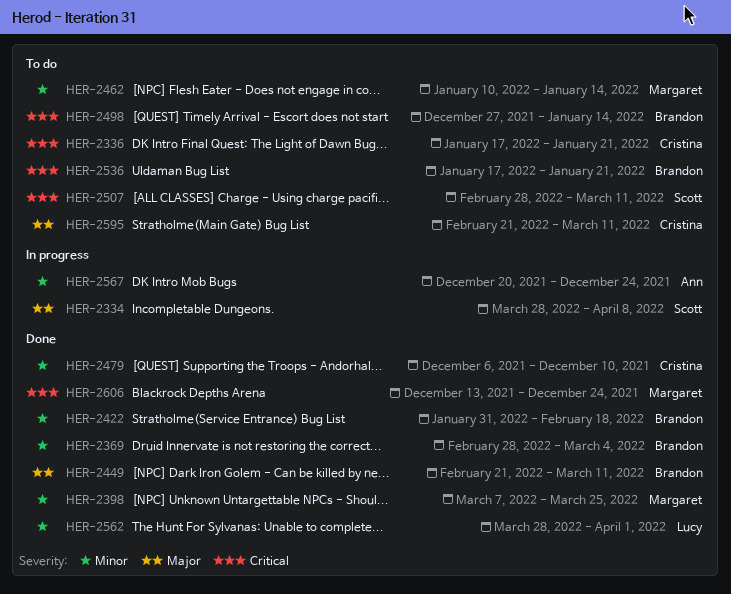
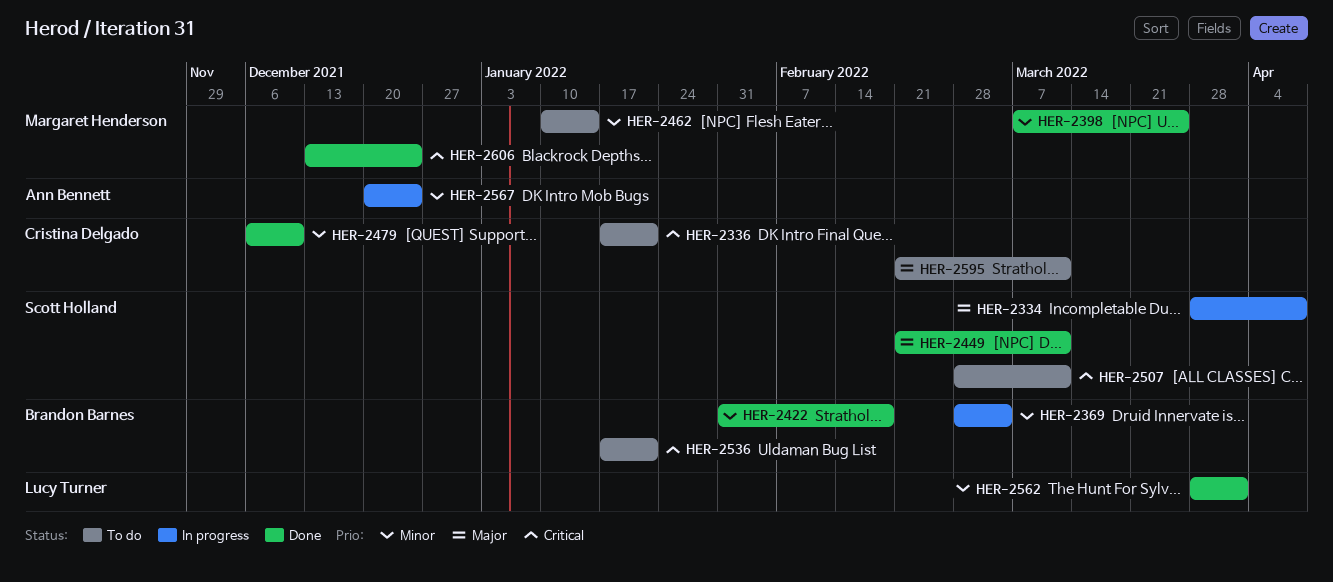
HER-2369, status: Done -> In progress
HER-2449, owner: Brandon Barnes -> Scott Holland
HER-2498: present -> none

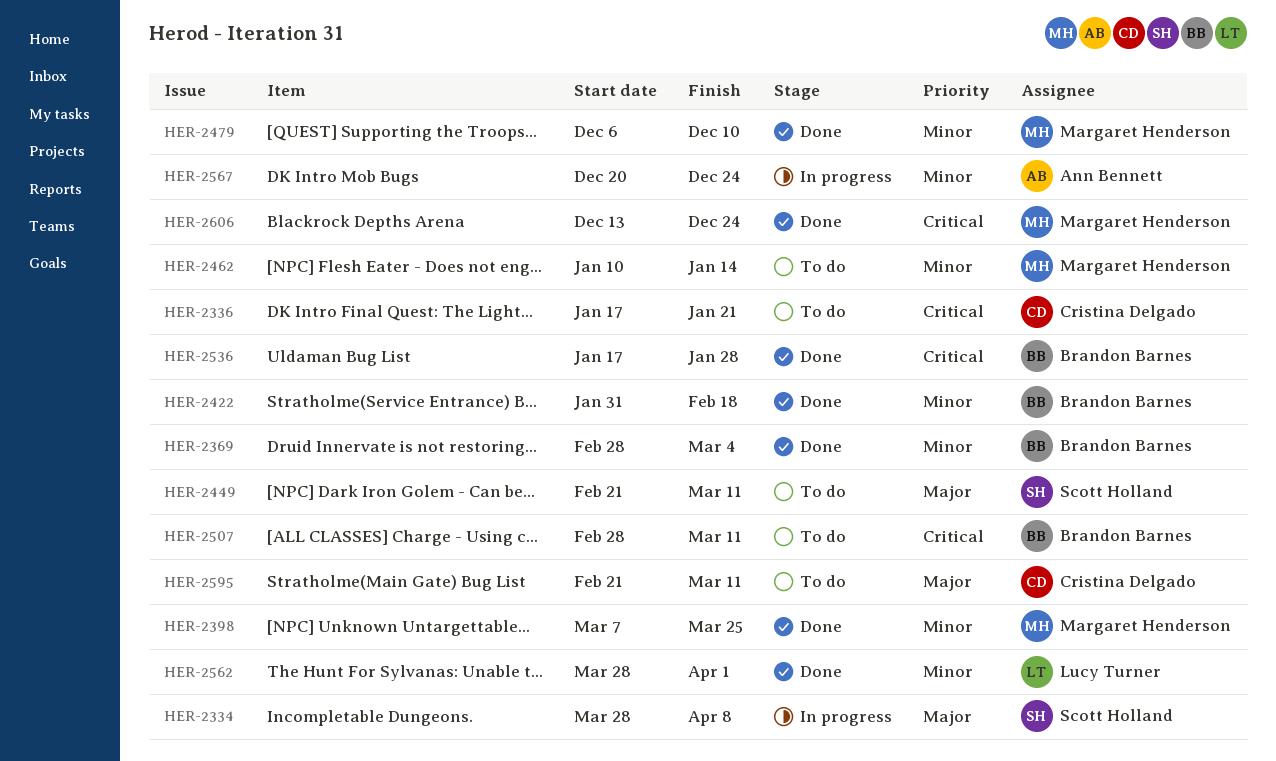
HER-2369, status: In progress -> Done
HER-2449, status: Done -> To do
HER-2479, owner: Cristina Delgado -> Margaret Henderson
HER-2507, owner: Scott Holland -> Brandon Barnes
HER-2536, status: To do -> Done
HER-2536, due: Jan 21 -> Jan 28

